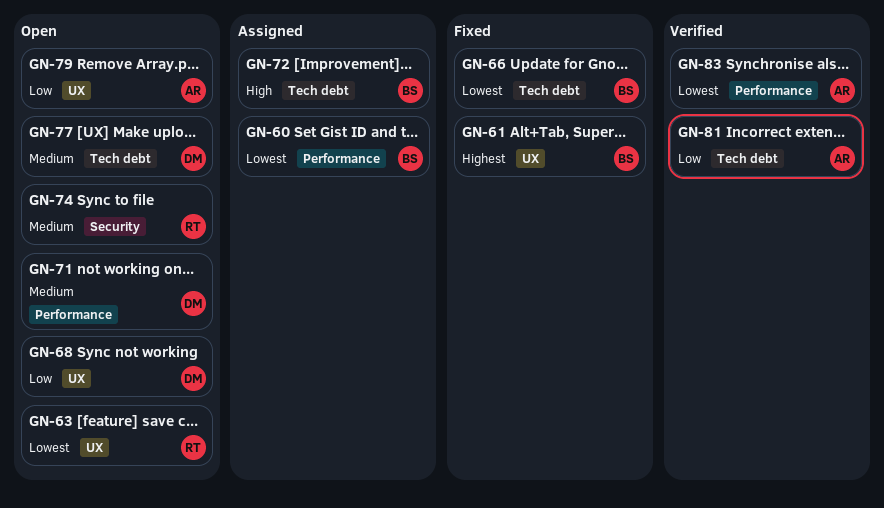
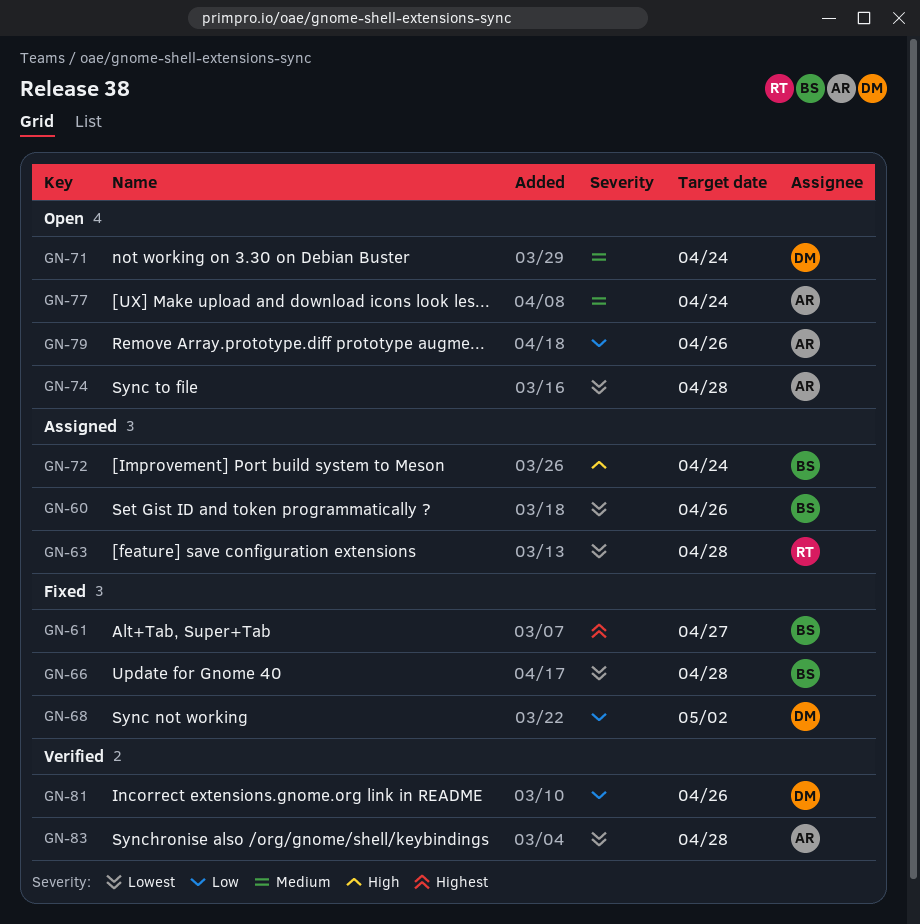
GN-63, status: Open -> Assigned
GN-68, status: Open -> Fixed
GN-74, owner: RT -> AR
GN-74, priority: Medium -> Lowest
GN-77, owner: DM -> AR
GN-81, owner: AR -> DM

